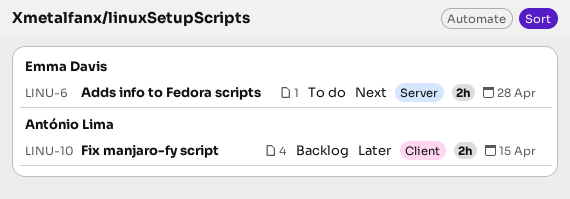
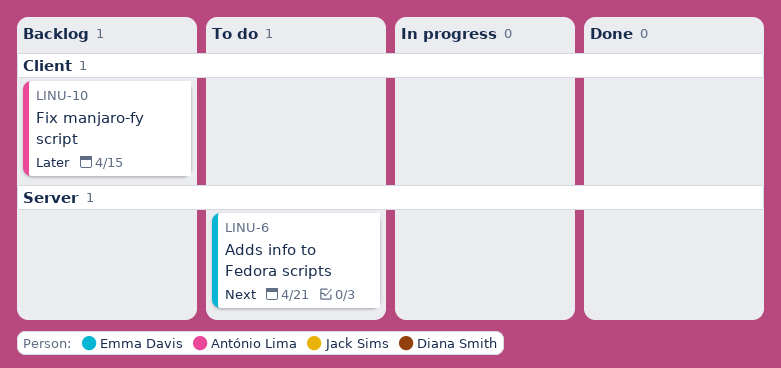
LINU-6, due: Apr 28 -> Apr 21

